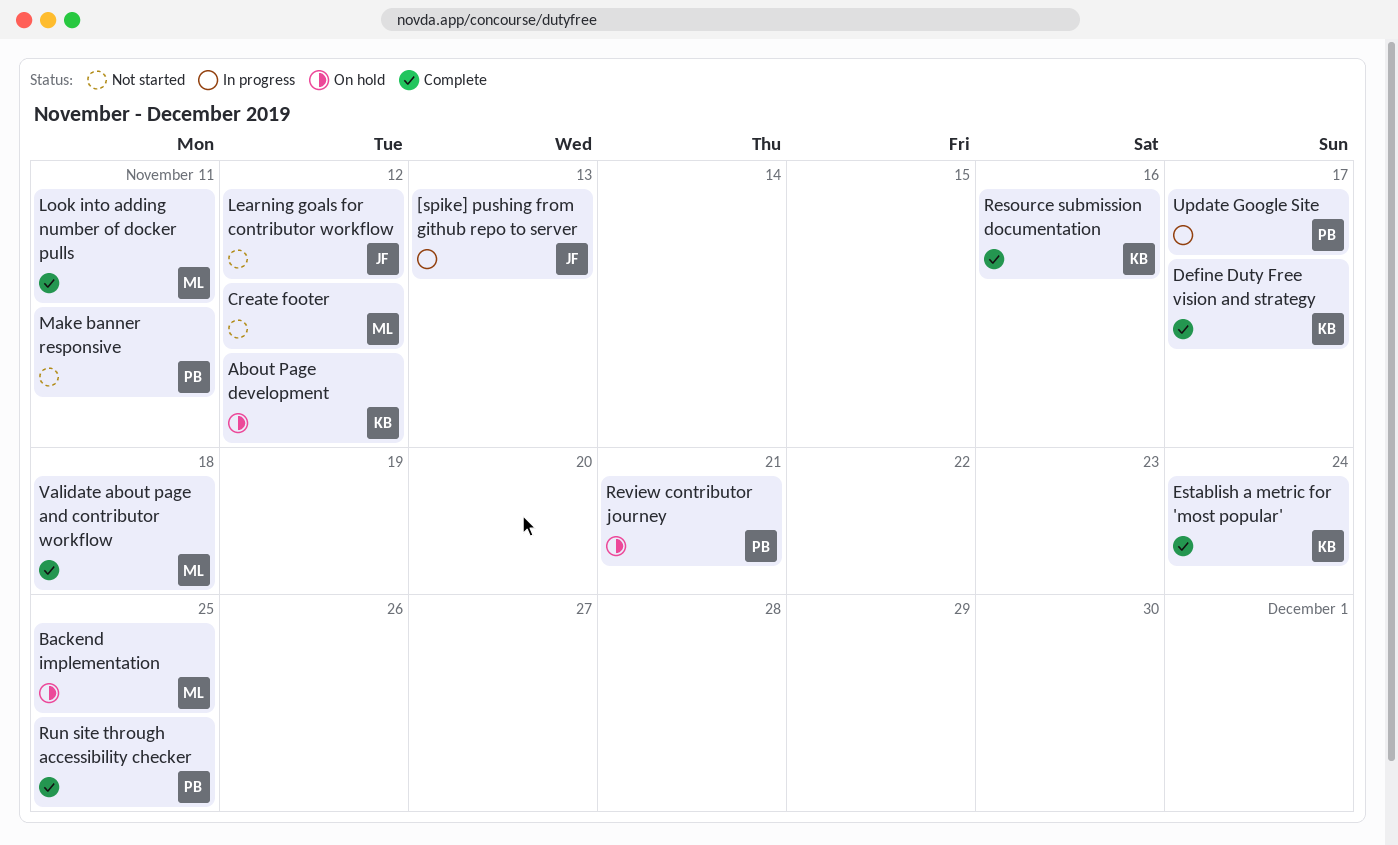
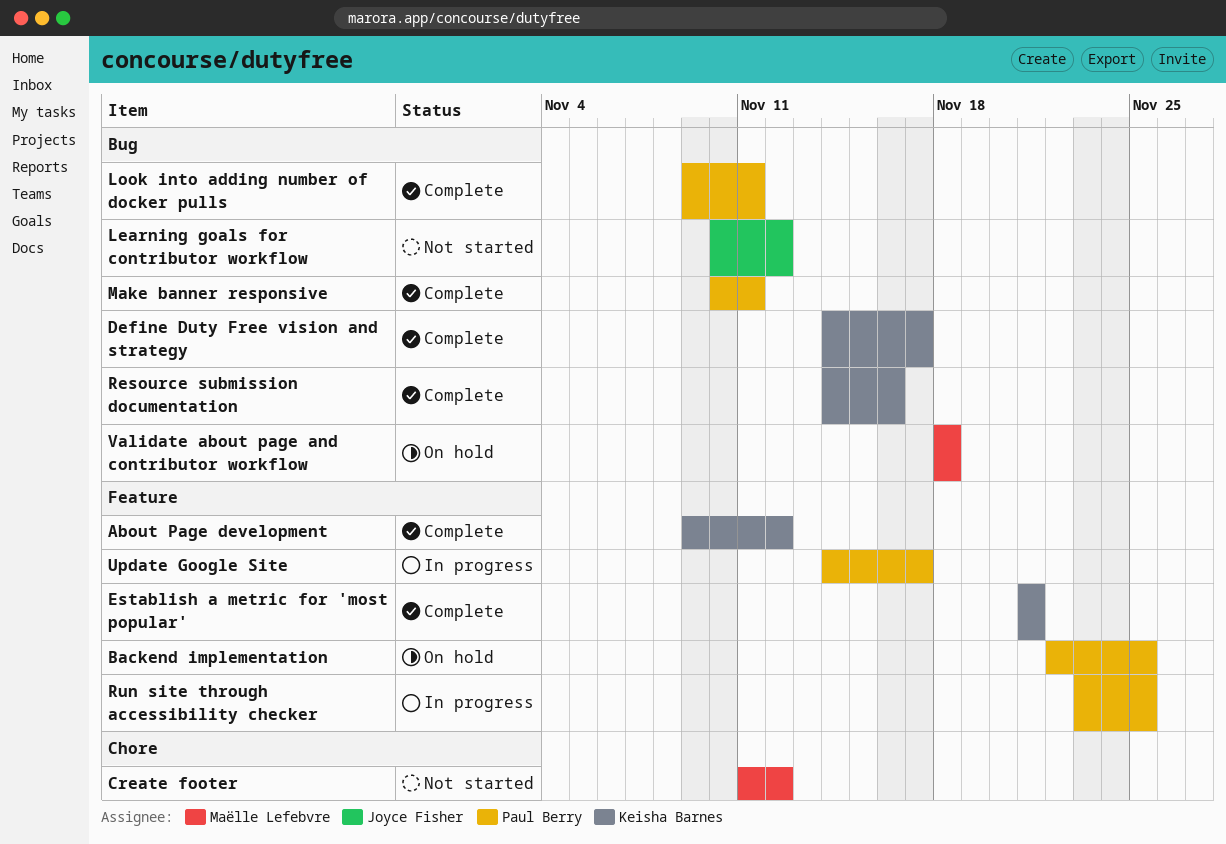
[spike] pushing from github repo to server: present -> none
About Page development, status: On hold -> Complete
Backend implementation, owner: Maëlle Lefebvre -> Paul Berry
Establish a metric for 'most popular', due: Nov 24 -> Nov 21
Look into adding number of docker pulls, owner: Maëlle Lefebvre -> Paul Berry
Make banner responsive, status: Not started -> Complete
Review contributor journey: present -> none
Run site through accessibility checker, status: Complete -> In progress
Validate about page and contributor workflow, status: Complete -> On hold

